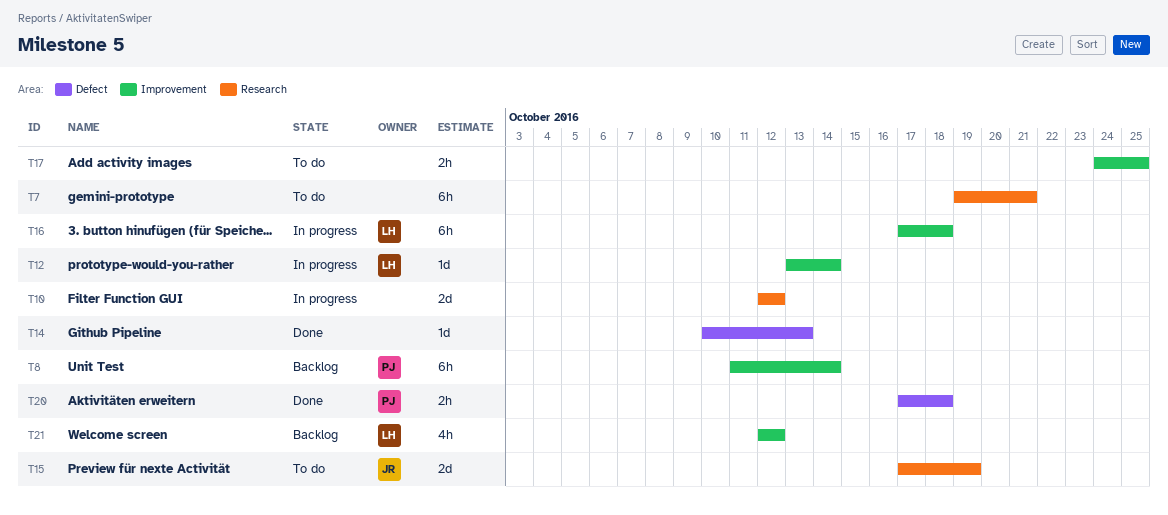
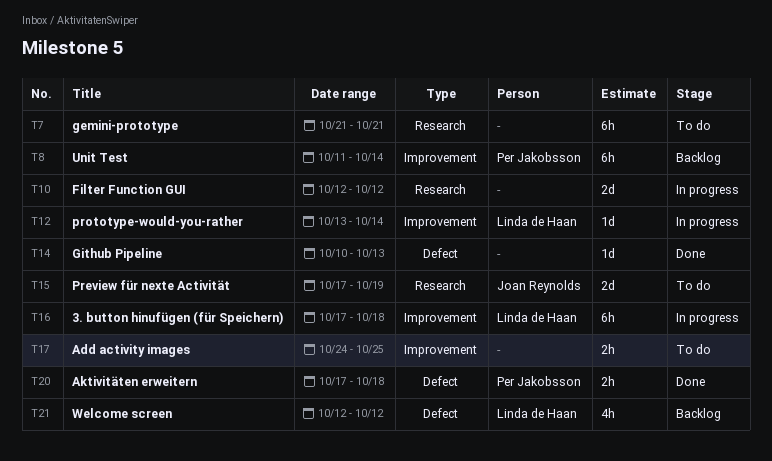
T7, start: Oct 19 -> Oct 21
T21, label: Improvement -> Defect

